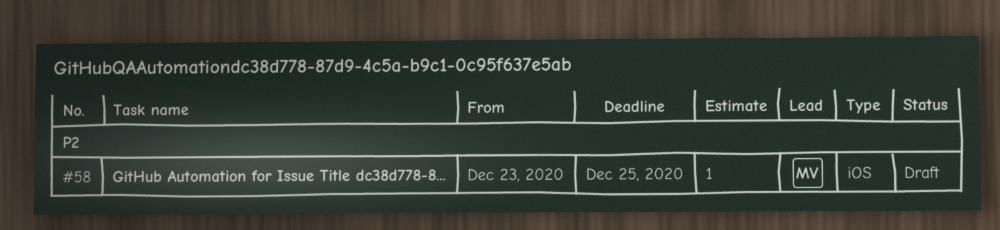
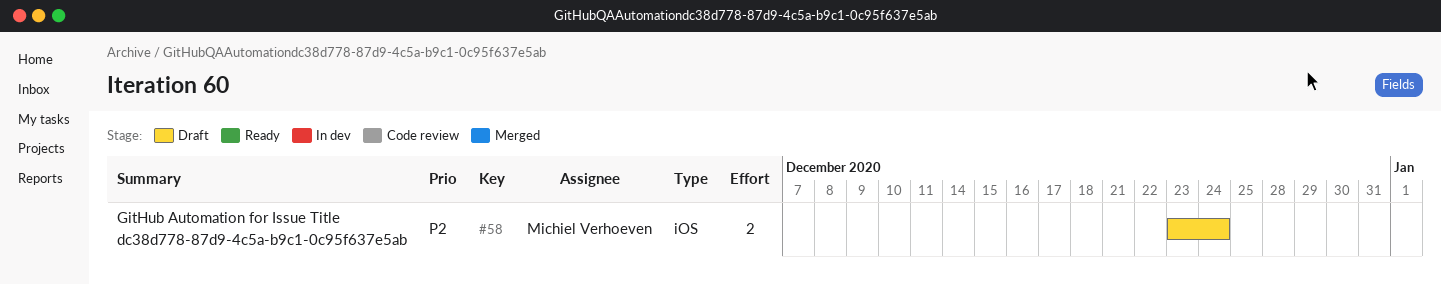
#58, estimate: 1 -> 2
#58, due: Dec 25 -> Dec 24

